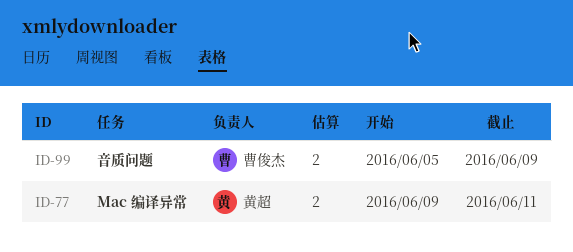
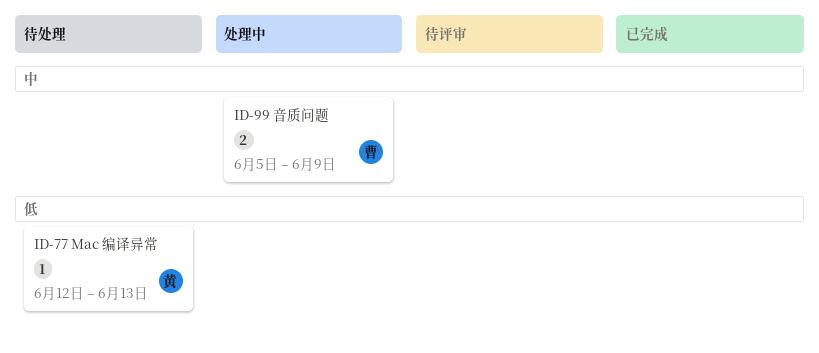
ID-77, estimate: 2 -> 1
ID-77, start: Jun 9 -> Jun 12
ID-77, due: Jun 11 -> Jun 13

